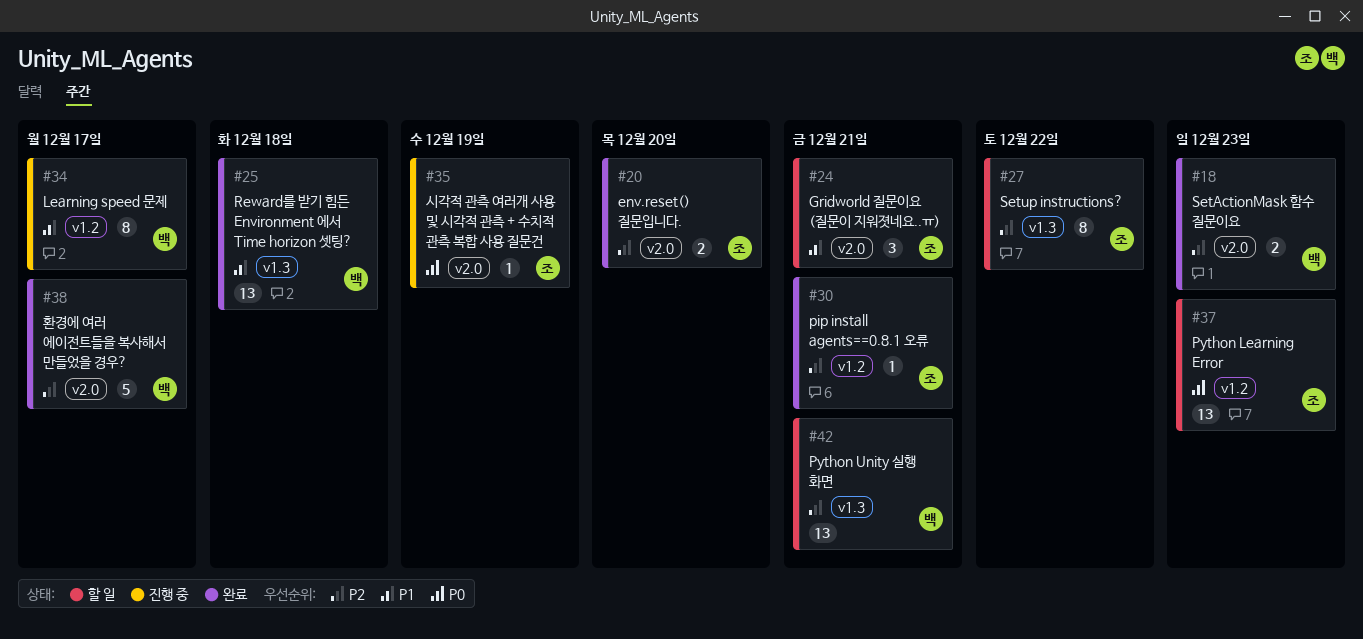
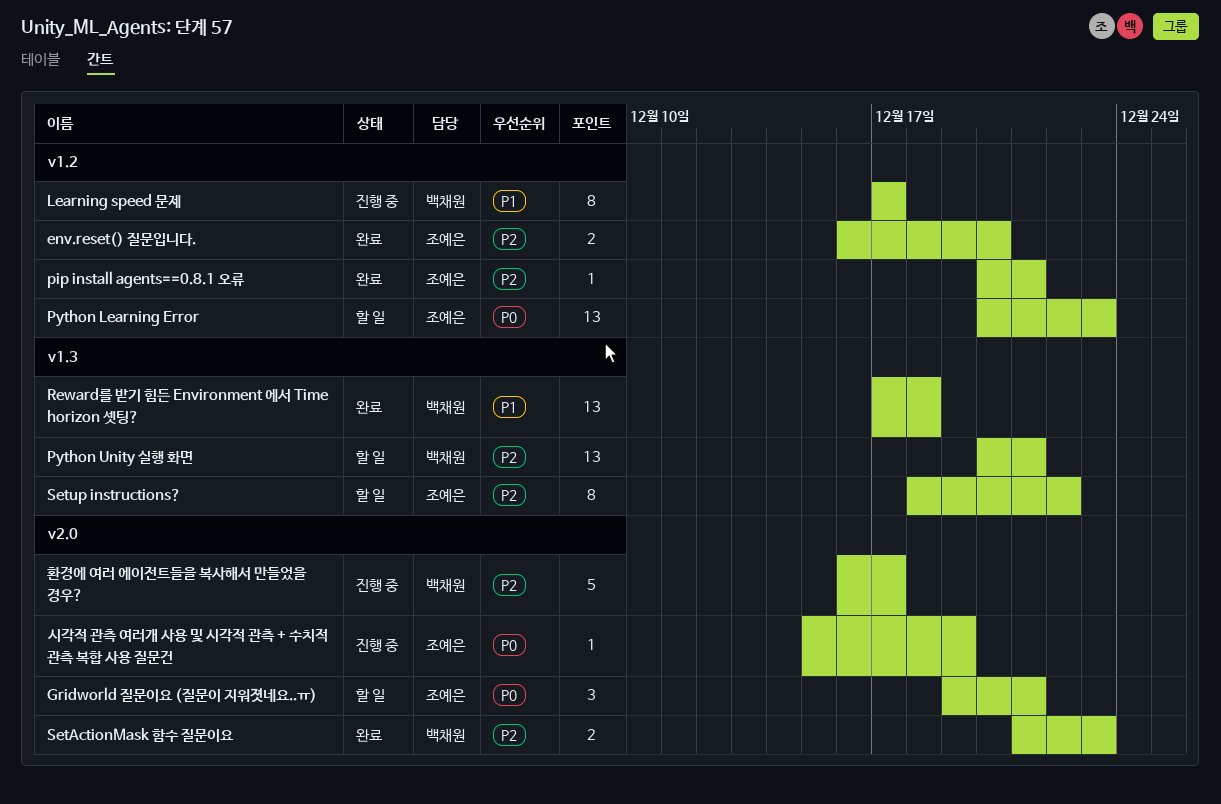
env.reset() 질문입니다., label: v2.0 -> v1.2
Gridworld 질문이요 (질문이 지워졋네요..ㅠ), priority: P1 -> P0
환경에 여러 에이전트들을 복사해서 만들었을 경우?, status: 완료 -> 진행 중

